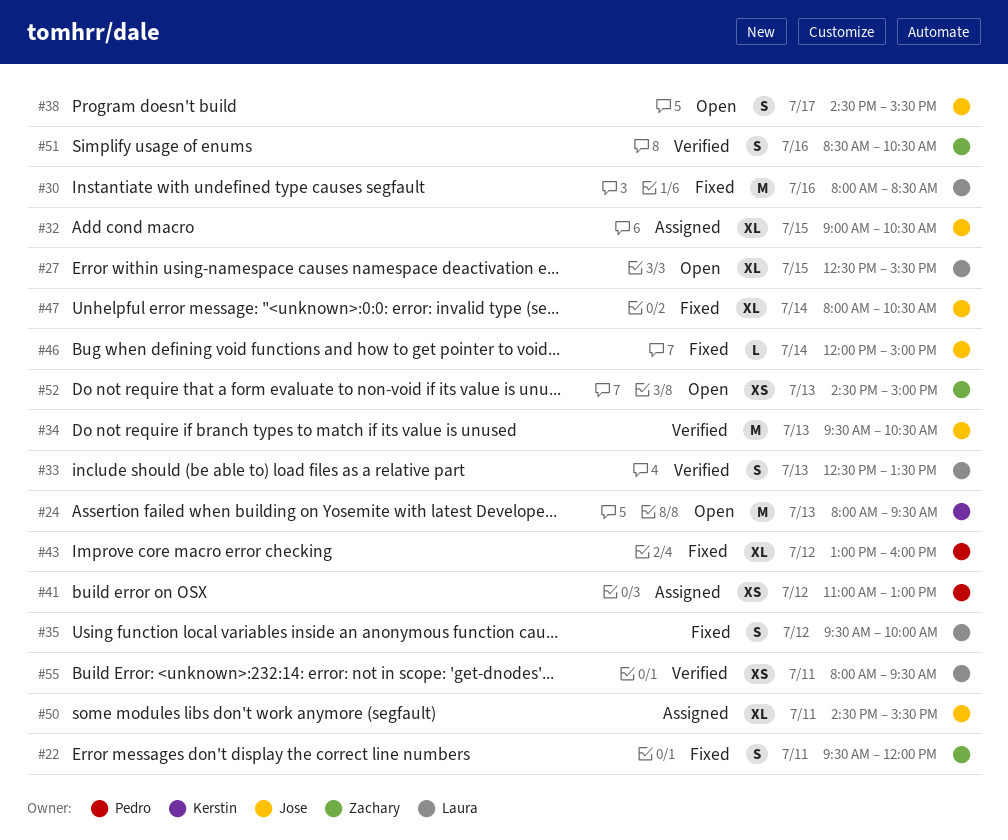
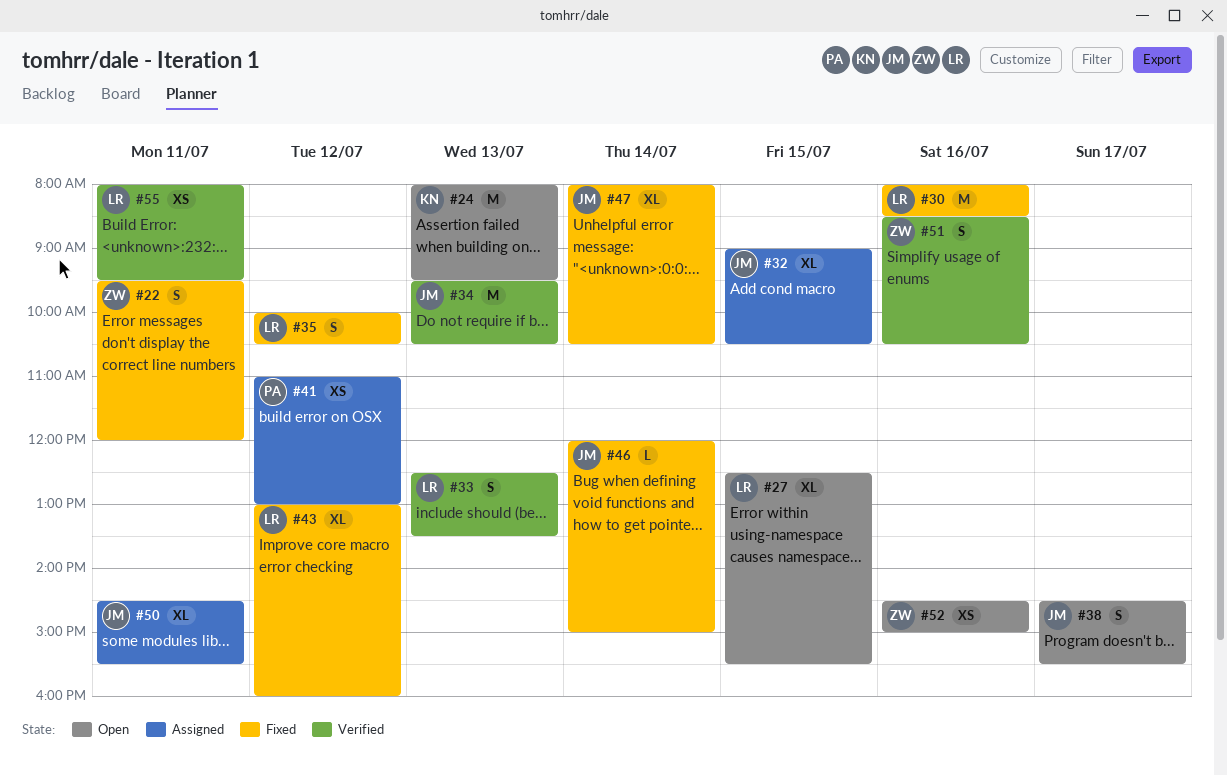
#35, begins: 09:30 -> 10:00
#35, ends: 10:00 -> 10:30
#43, owner: Pedro -> Laura
#52, day: Jul 13 -> Jul 16

